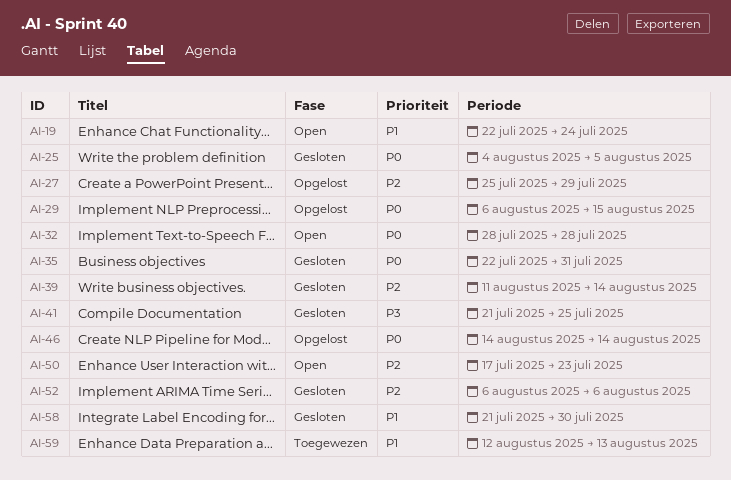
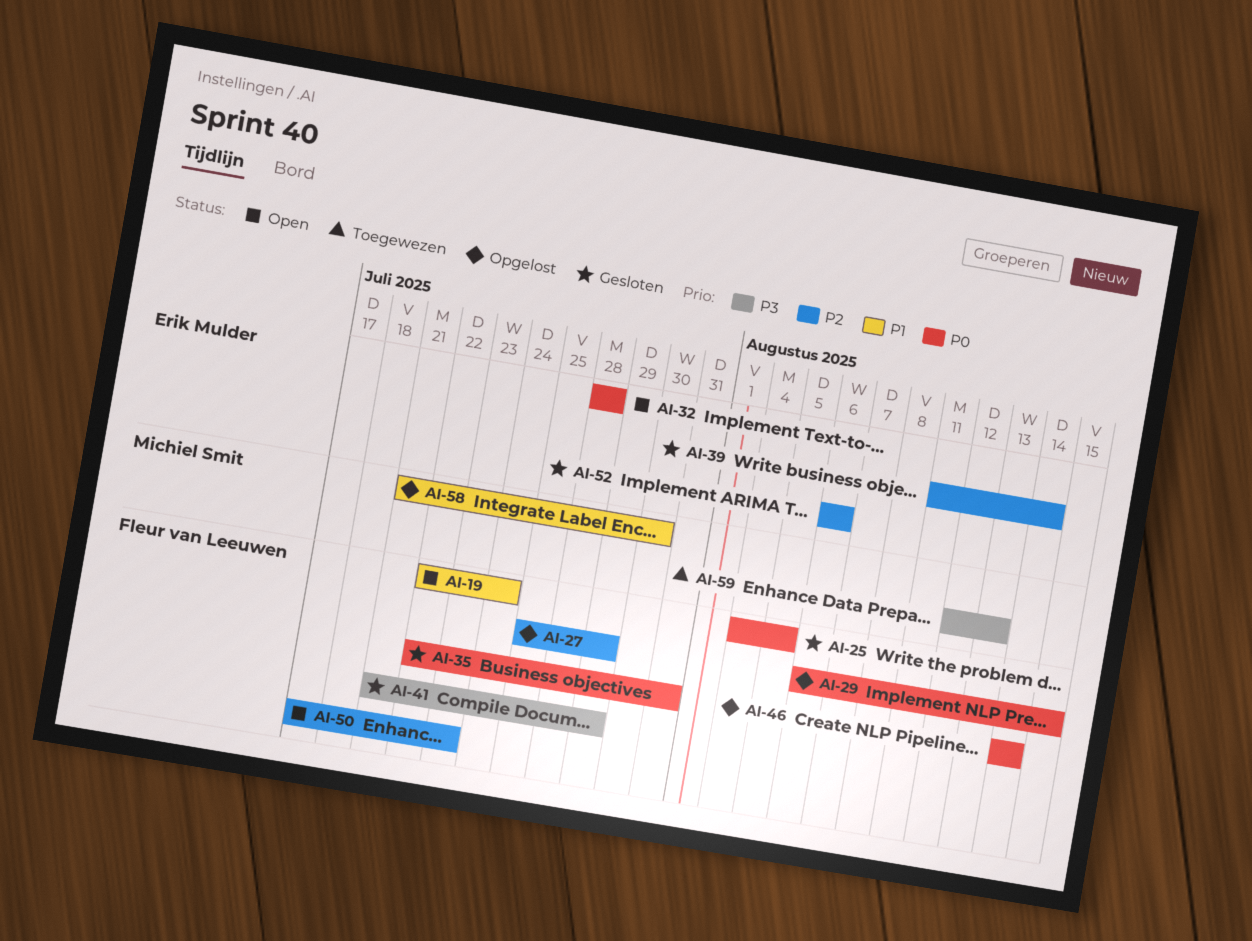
AI-41, due: Jul 25 -> Jul 29
AI-58, status: Gesloten -> Opgelost
AI-59, priority: P1 -> P3

